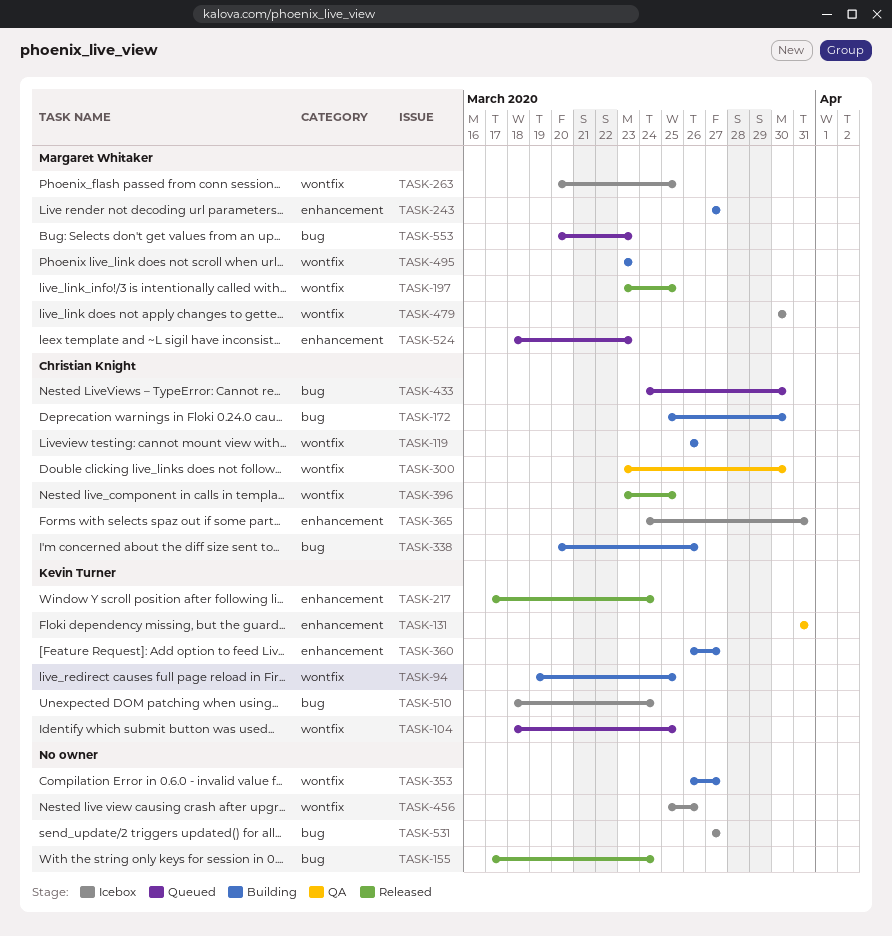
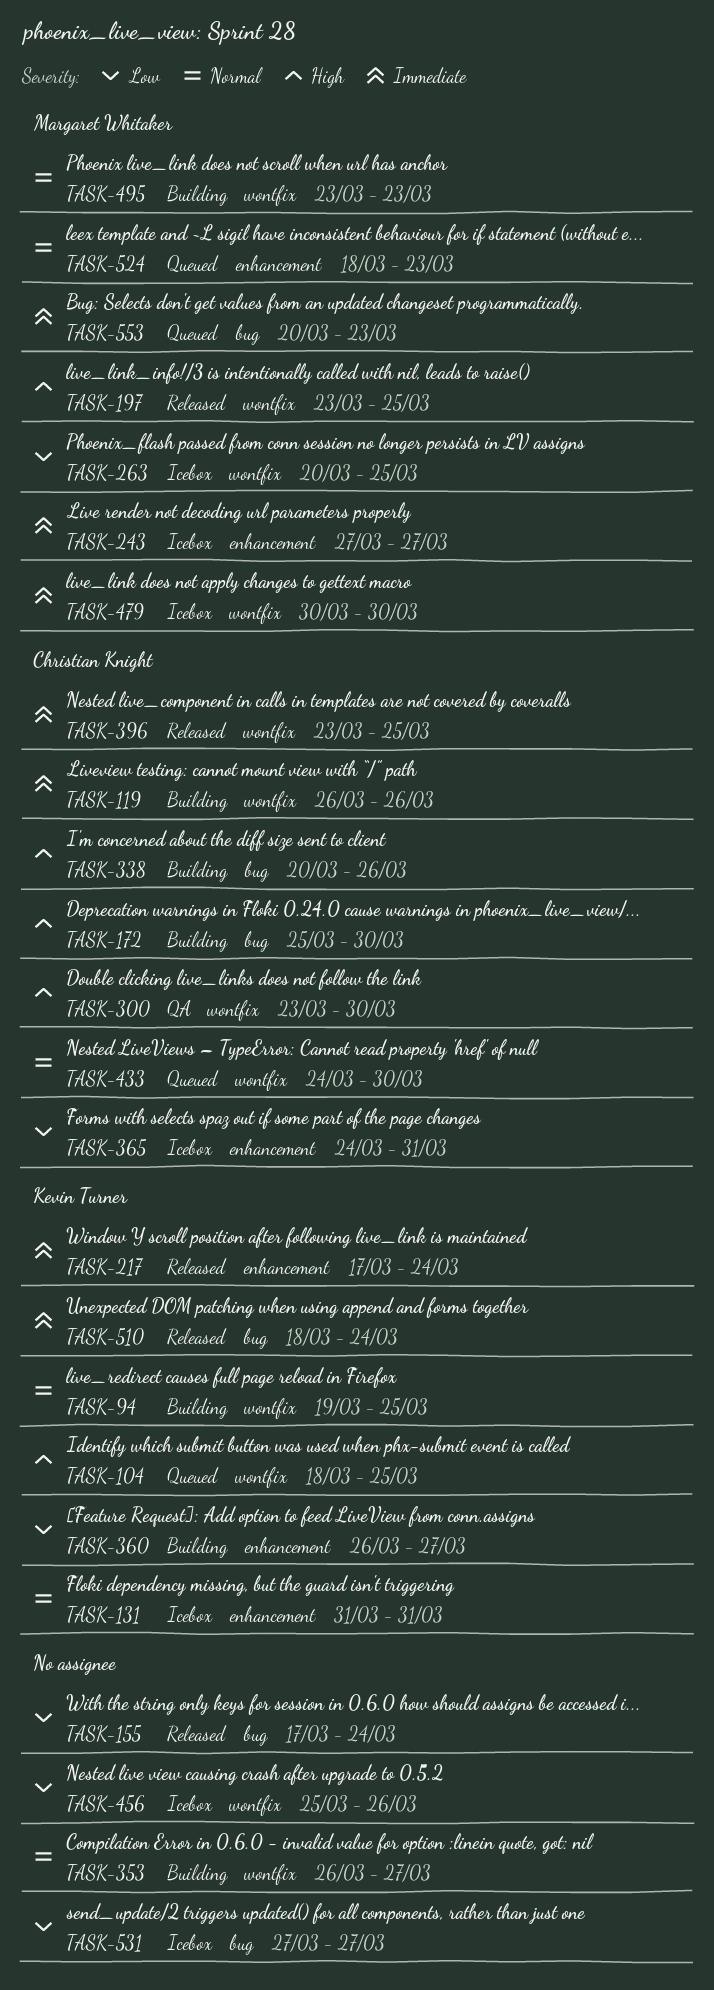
TASK-131, status: QA -> Icebox
TASK-243, status: Building -> Icebox
TASK-433, label: bug -> wontfix
TASK-510, status: Icebox -> Released

